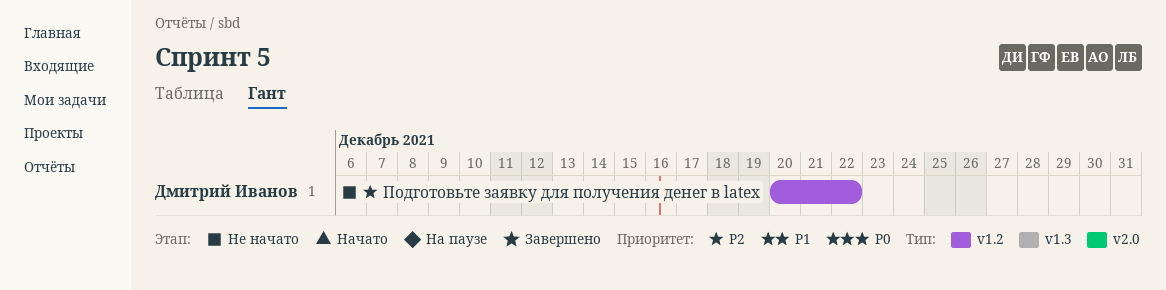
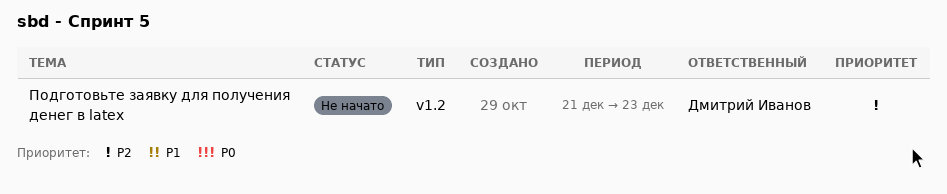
Подготовьте заявку для получения денег в latex, start: Dec 20 -> Dec 21
Подготовьте заявку для получения денег в latex, due: Dec 22 -> Dec 23

